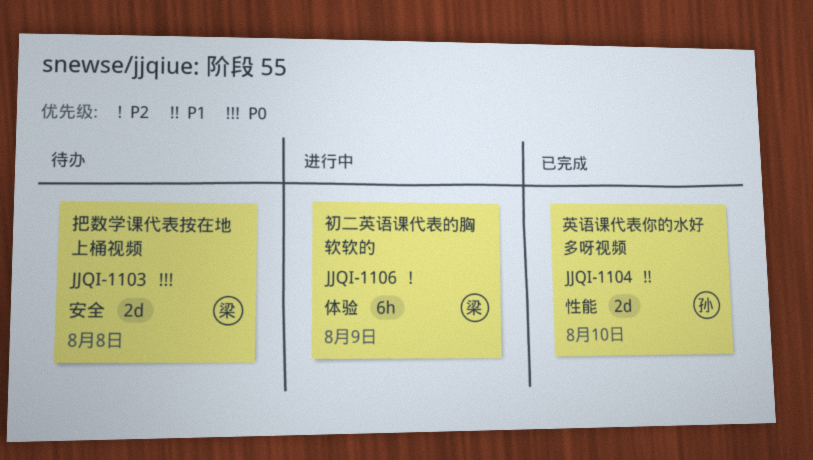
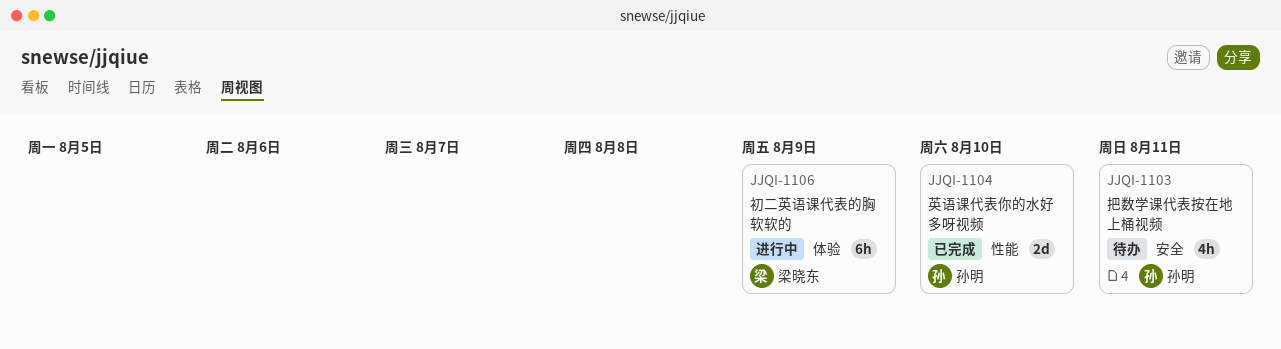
JJQI-1103, owner: 梁晓东 -> 孙明
JJQI-1103, estimate: 2d -> 4h
JJQI-1103, due: Aug 8 -> Aug 11

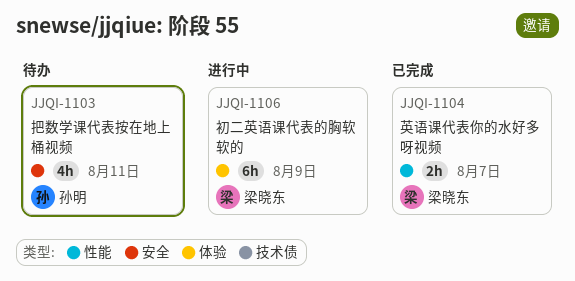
JJQI-1104, owner: 孙明 -> 梁晓东
JJQI-1104, estimate: 2d -> 2h
JJQI-1104, due: Aug 10 -> Aug 7

